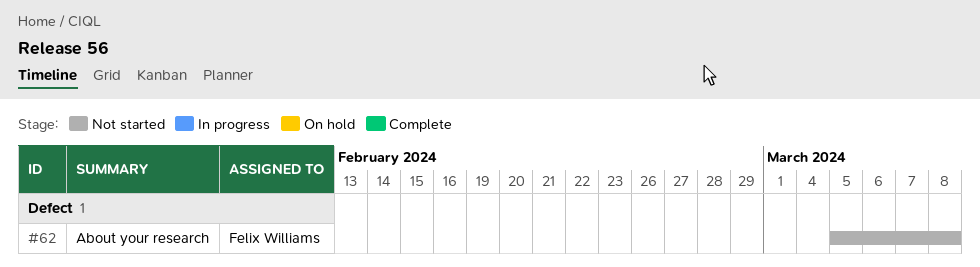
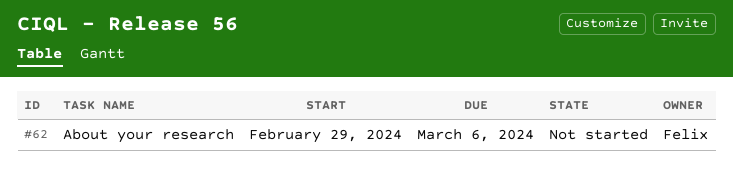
#62, start: Mar 5 -> Feb 29
#62, due: Mar 8 -> Mar 6

